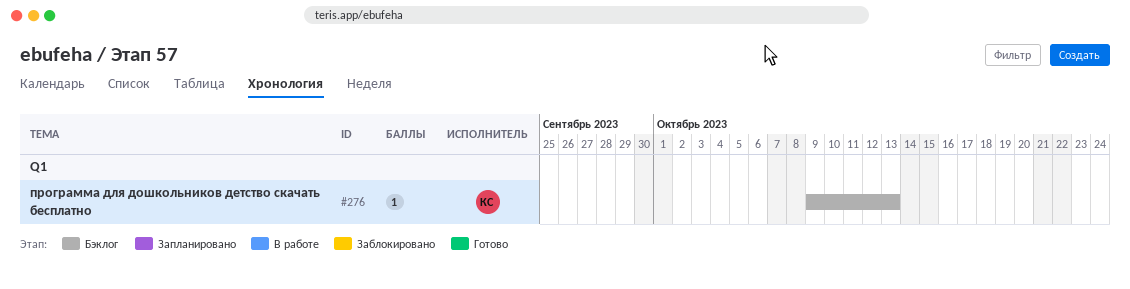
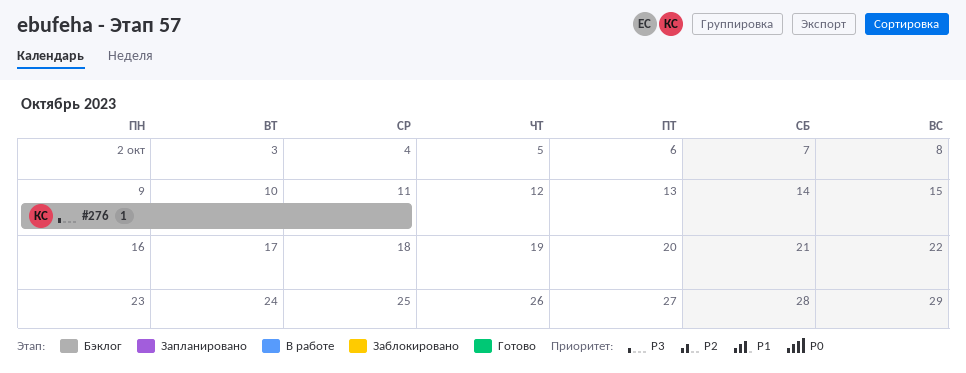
#276, due: Oct 13 -> Oct 11

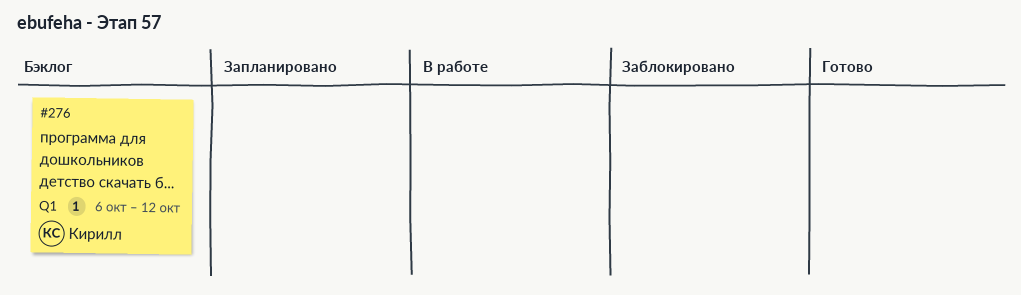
#276, start: Oct 9 -> Oct 6
#276, due: Oct 11 -> Oct 12

